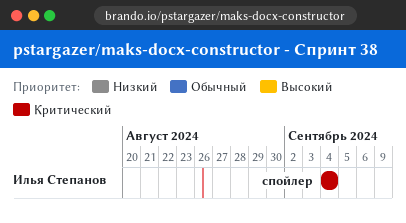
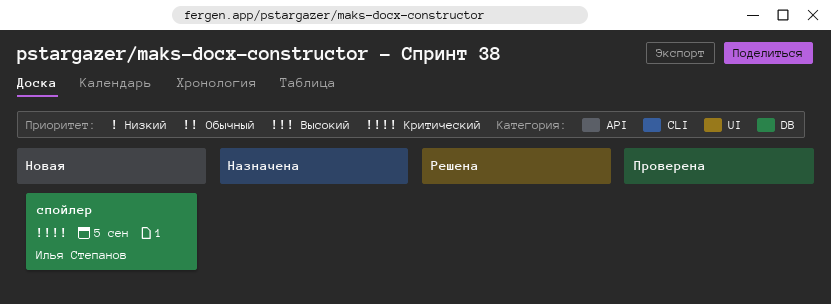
спойлер, due: Sep 4 -> Sep 5

